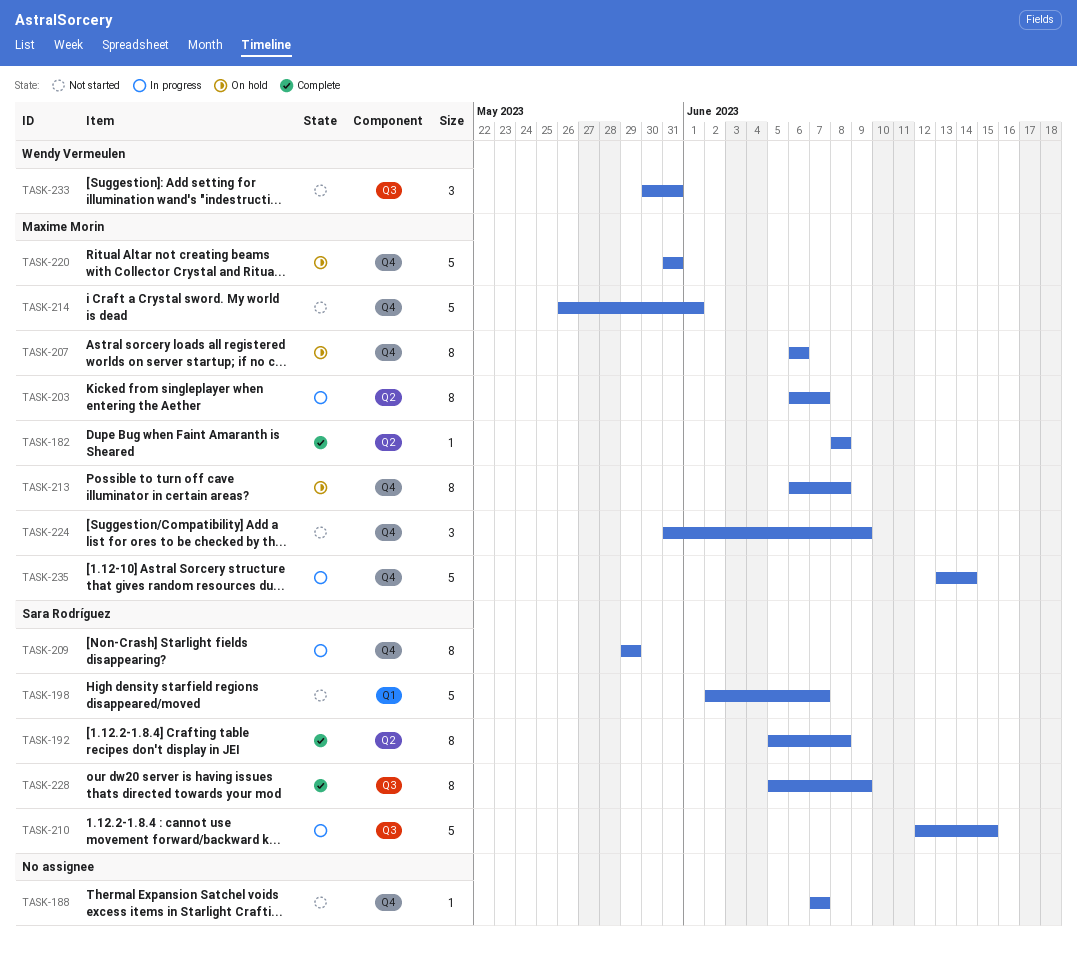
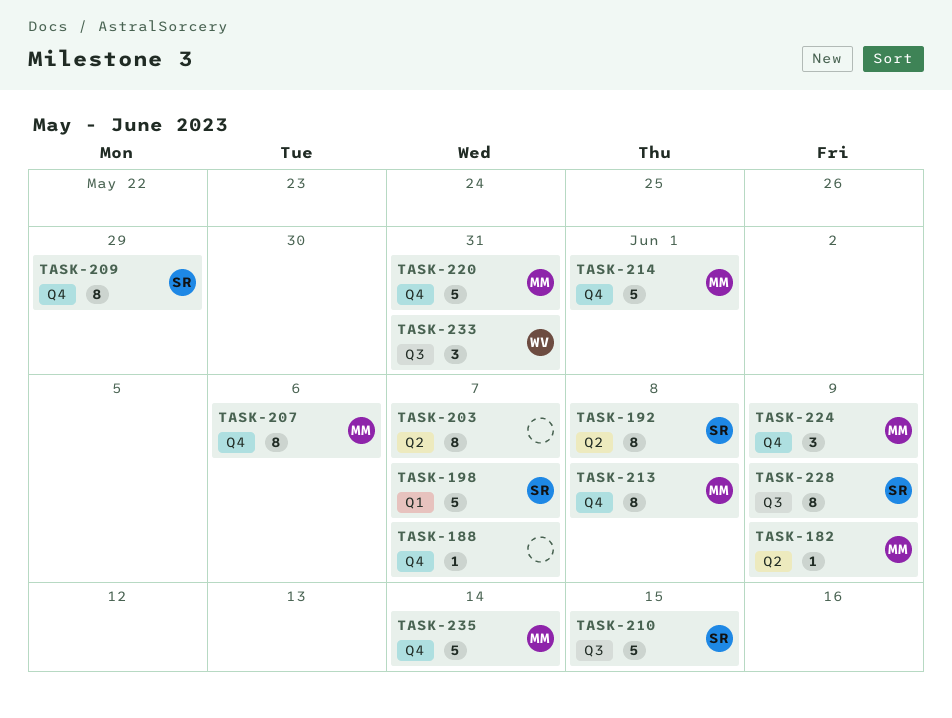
TASK-182, due: Jun 8 -> Jun 9
TASK-203, owner: Maxime Morin -> none

